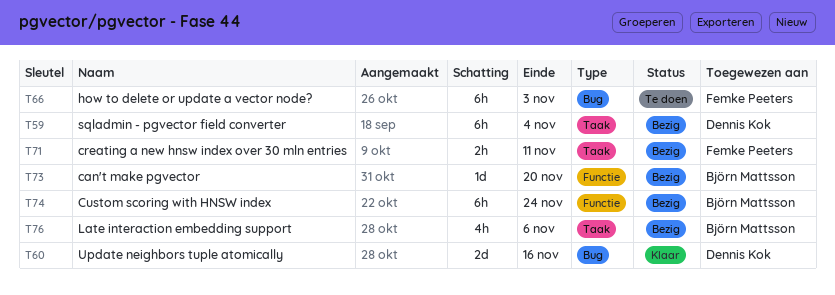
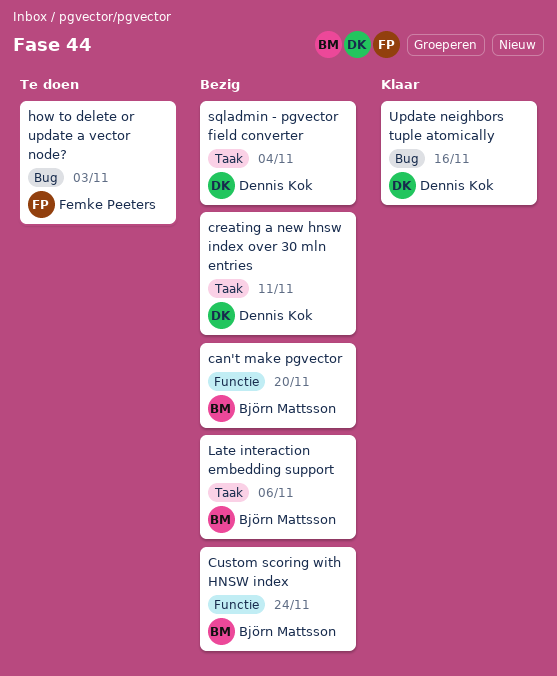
creating a new hnsw index over 30 mln entries, owner: Femke Peeters -> Dennis Kok

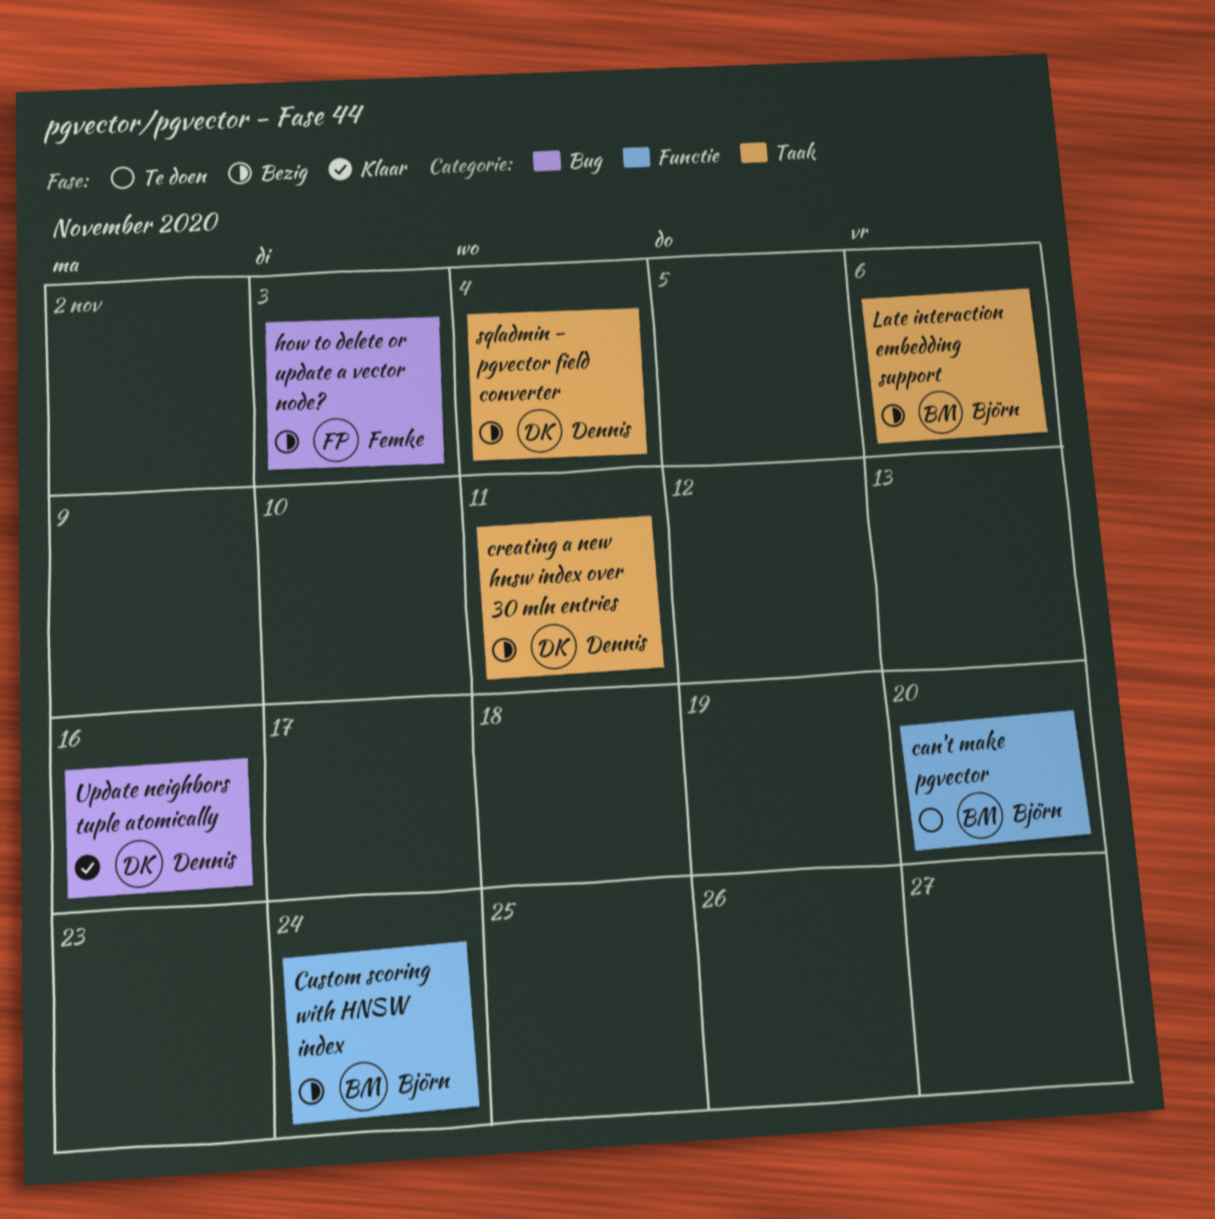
can't make pgvector, status: Bezig -> Te doen
how to delete or update a vector node?, status: Te doen -> Bezig

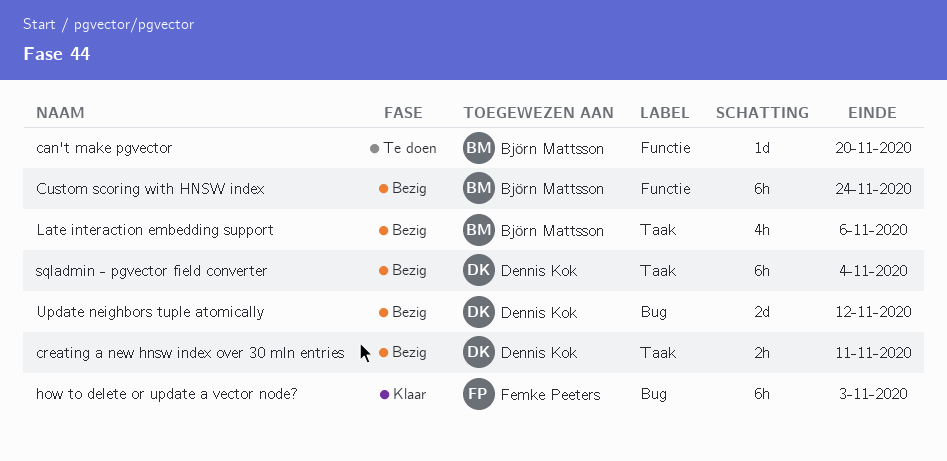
how to delete or update a vector node?, status: Bezig -> Klaar
Update neighbors tuple atomically, status: Klaar -> Bezig
Update neighbors tuple atomically, due: Nov 16 -> Nov 12

